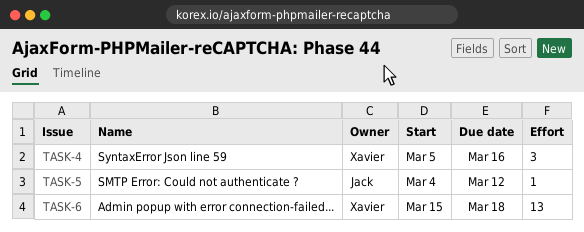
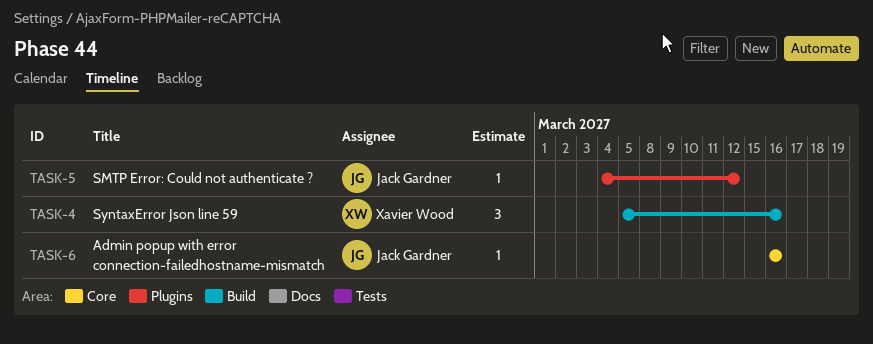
TASK-6, owner: Xavier Wood -> Jack Gardner
TASK-6, estimate: 13 -> 1
TASK-6, start: Mar 15 -> Mar 16
TASK-6, due: Mar 18 -> Mar 16

